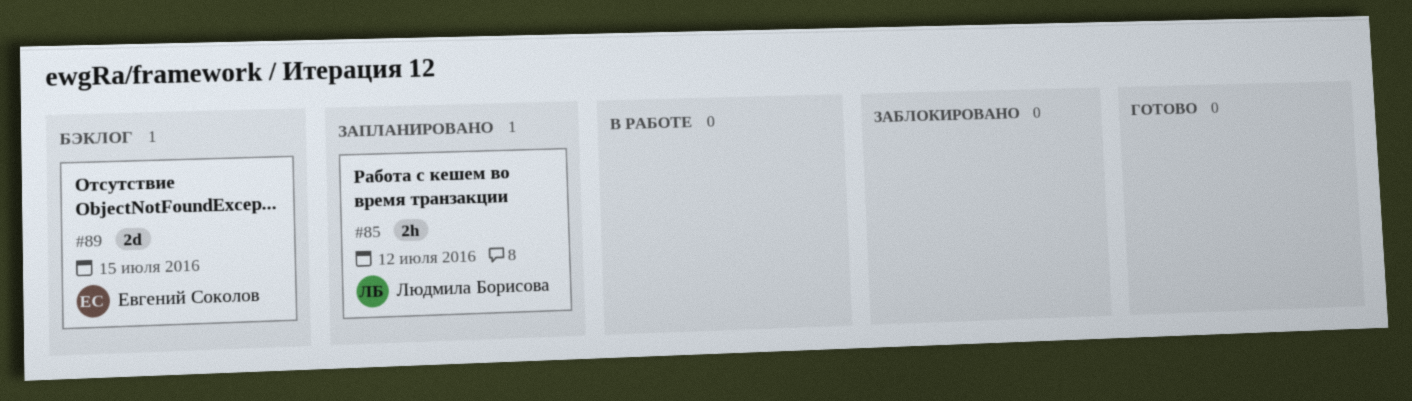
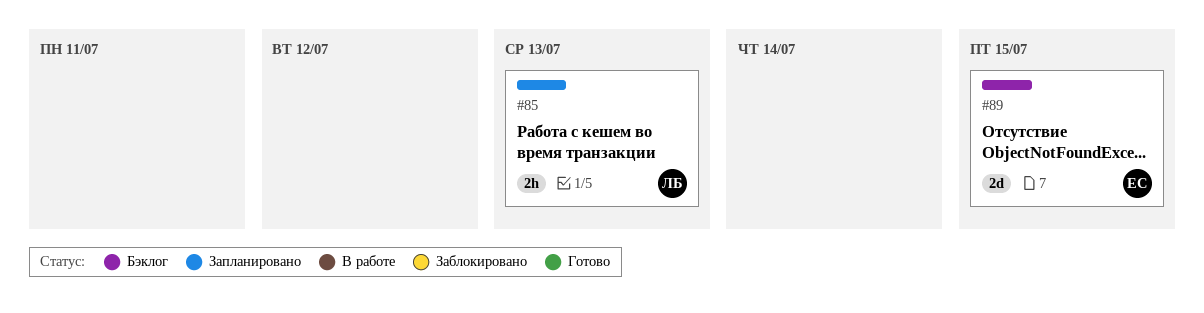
#85, due: Jul 12 -> Jul 13

